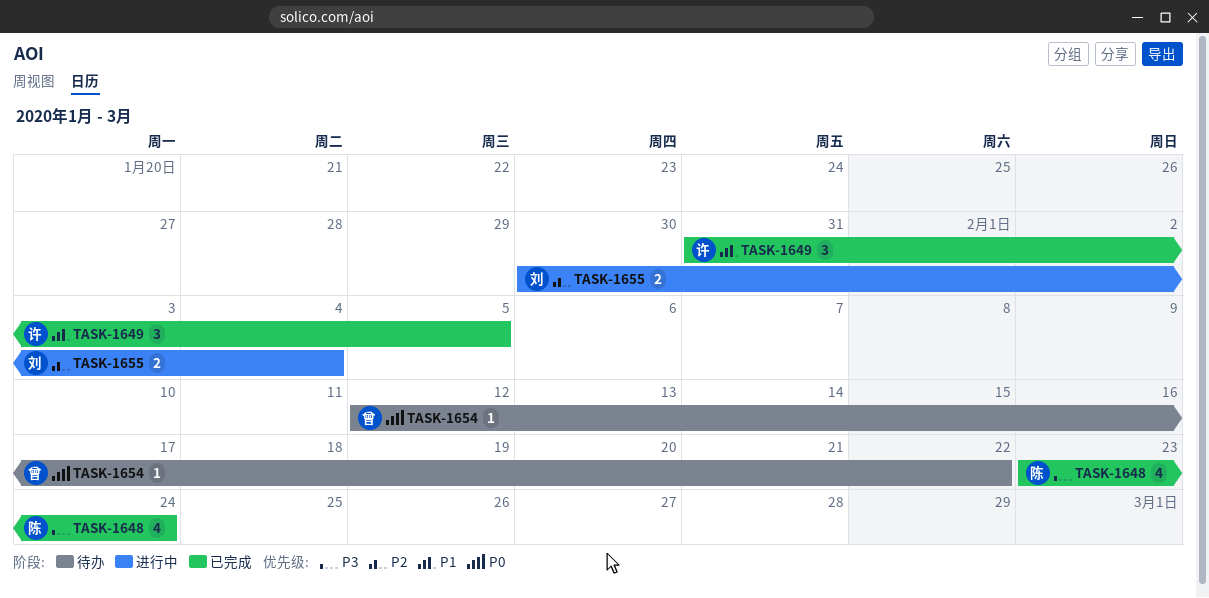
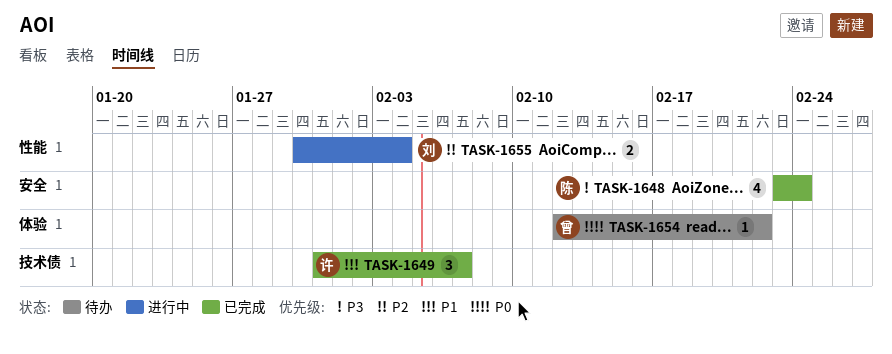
TASK-1649, due: Feb 5 -> Feb 7

